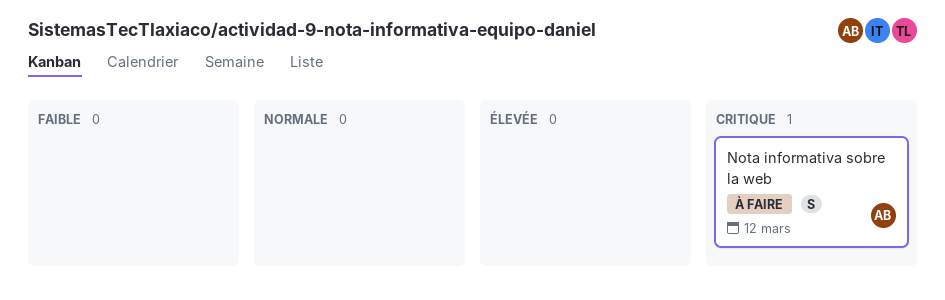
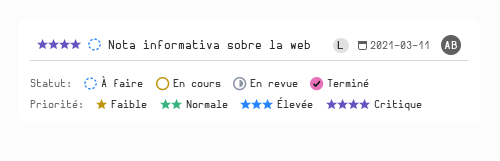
Nota informativa sobre la web, estimate: S -> L
Nota informativa sobre la web, due: Mar 12 -> Mar 11

